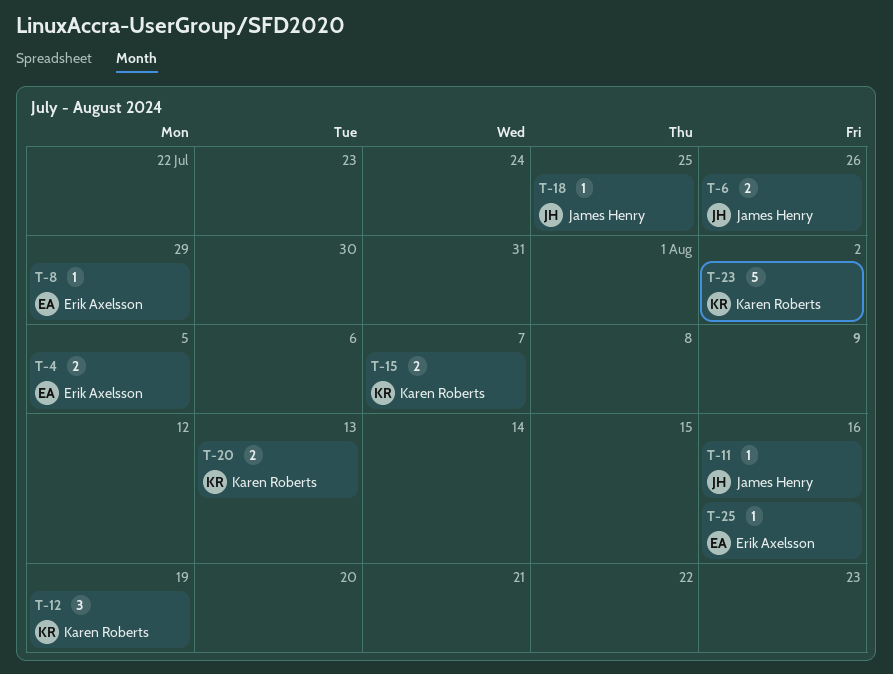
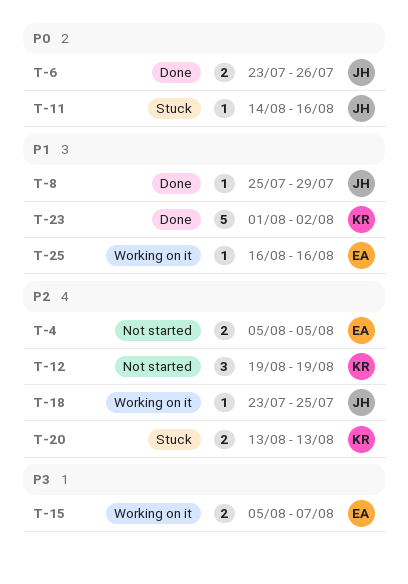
T-8, owner: Erik Axelsson -> James Henry
T-15, owner: Karen Roberts -> Erik Axelsson

